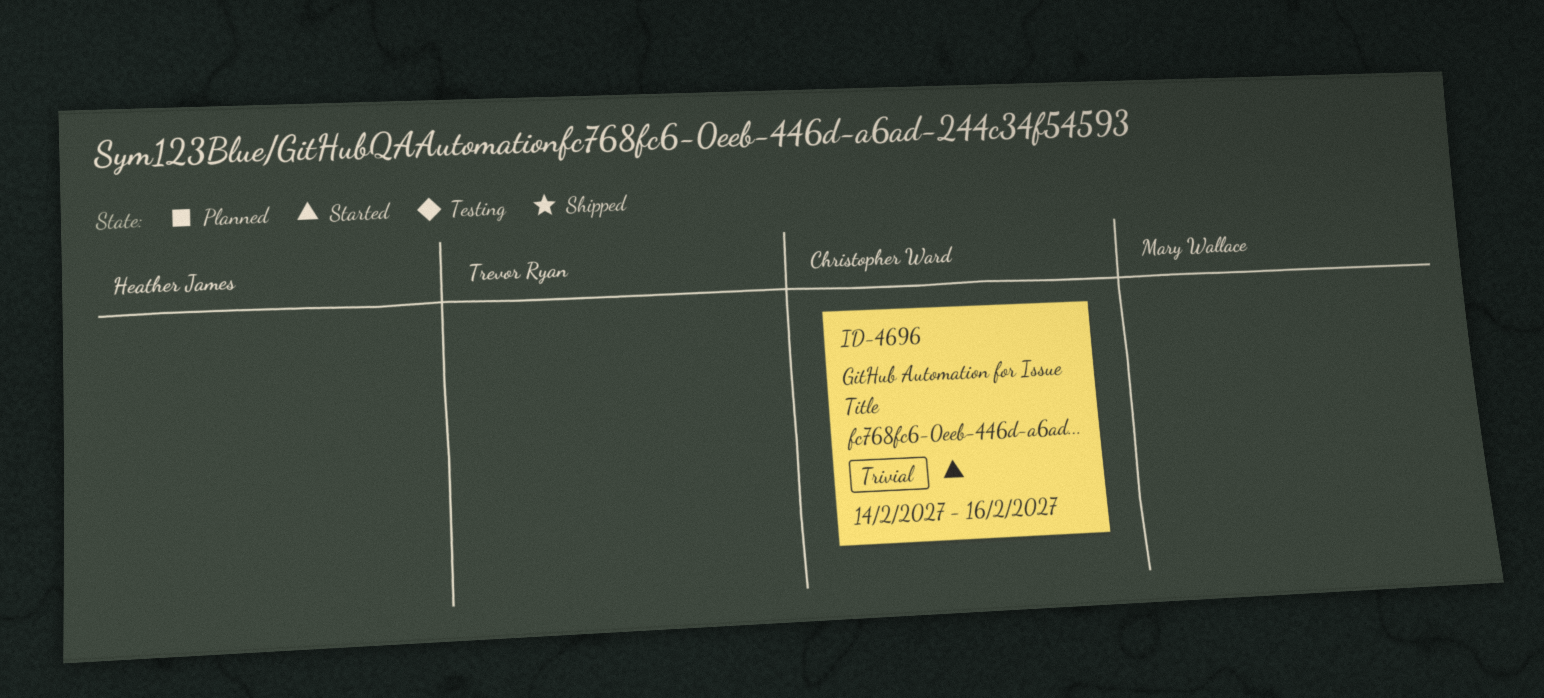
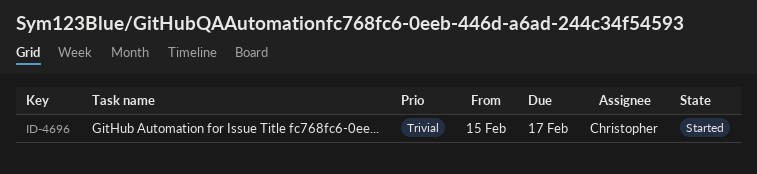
ID-4696, start: Feb 14 -> Feb 15
ID-4696, due: Feb 16 -> Feb 17

